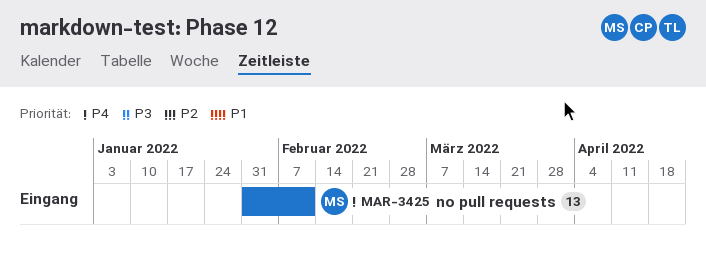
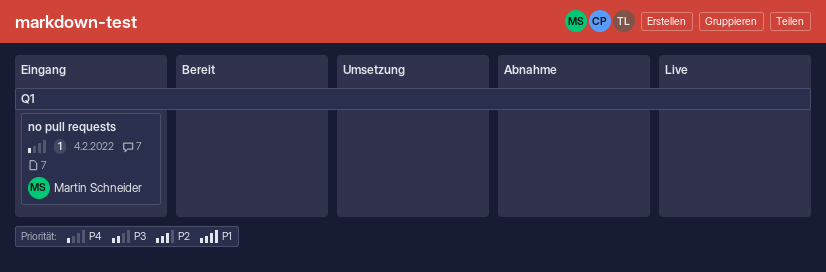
no pull requests, estimate: 13 -> 1
no pull requests, due: Feb 11 -> Feb 4

